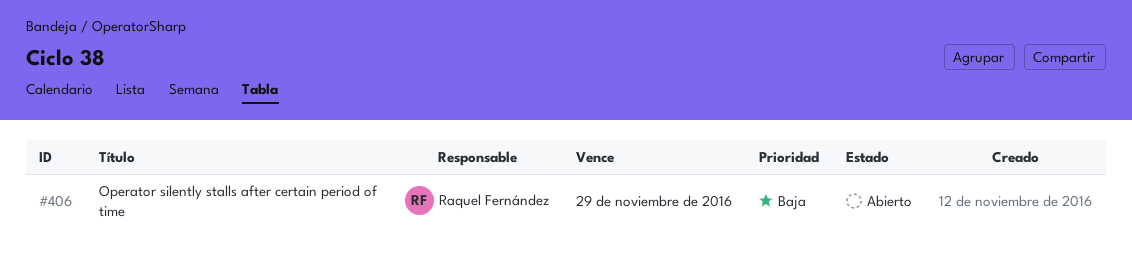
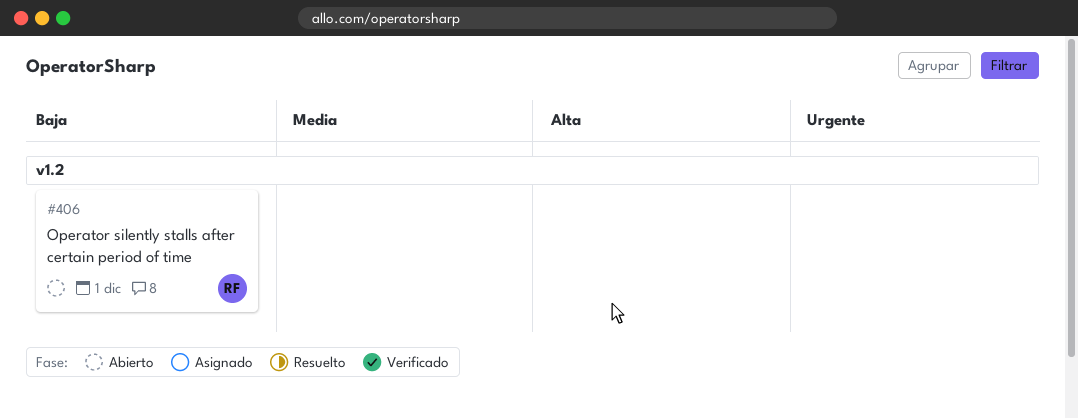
#406, due: Nov 29 -> Dec 1

